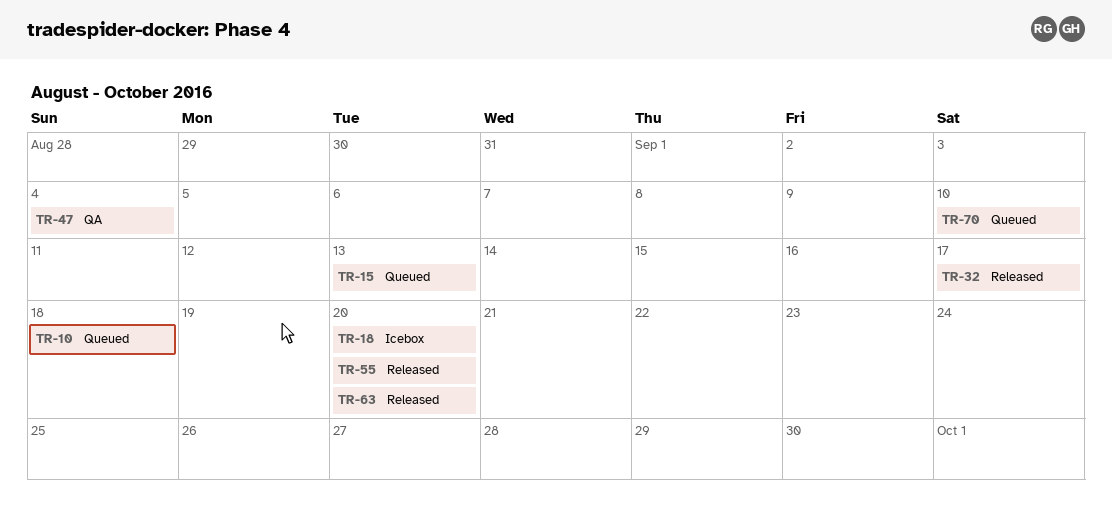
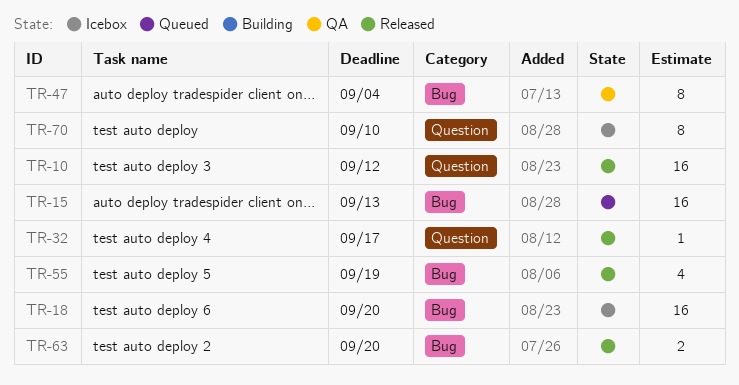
TR-10, status: Queued -> Released
TR-10, due: Sep 18 -> Sep 12
TR-55, due: Sep 20 -> Sep 19
TR-70, status: Queued -> Icebox

